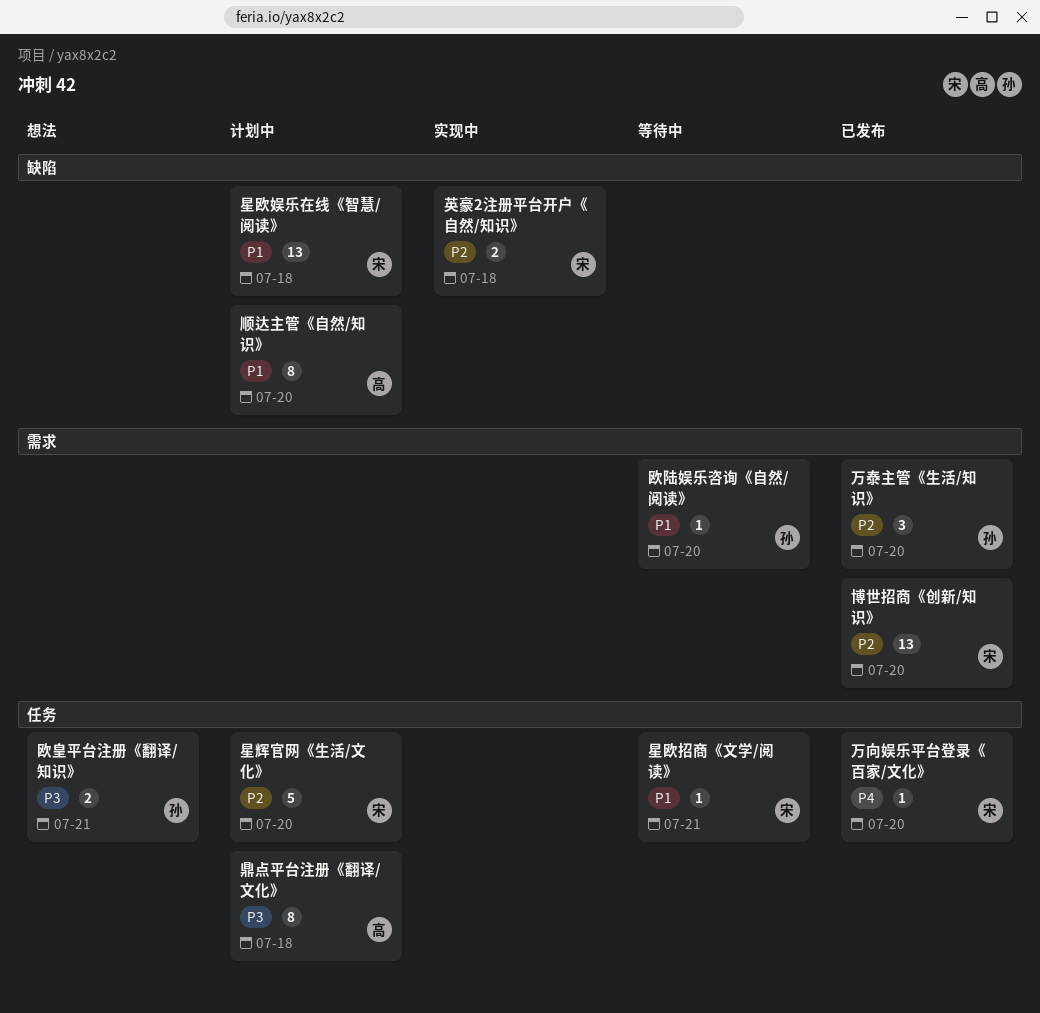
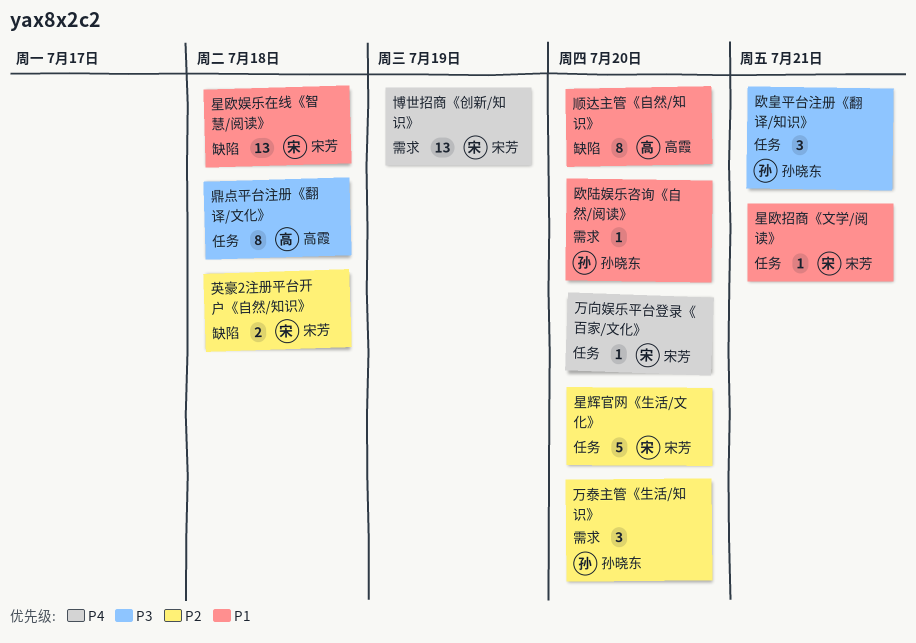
博世招商《创新/知识》, priority: P2 -> P4
博世招商《创新/知识》, due: Jul 20 -> Jul 19
欧皇平台注册《翻译/知识》, estimate: 2 -> 3

